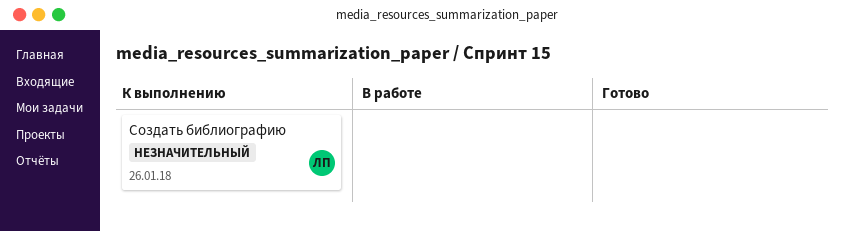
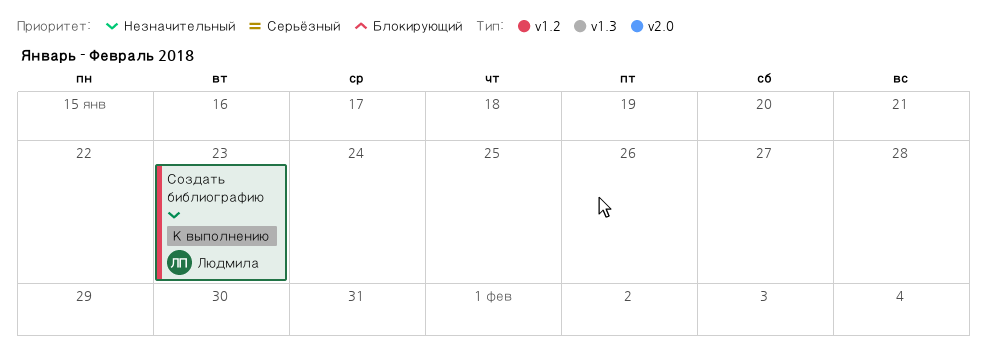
Создать библиографию, due: Jan 26 -> Jan 23

